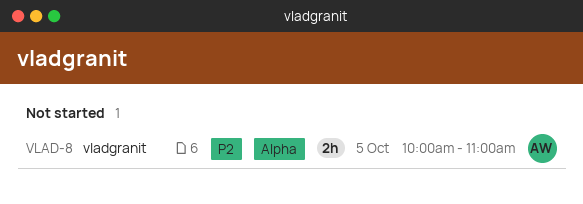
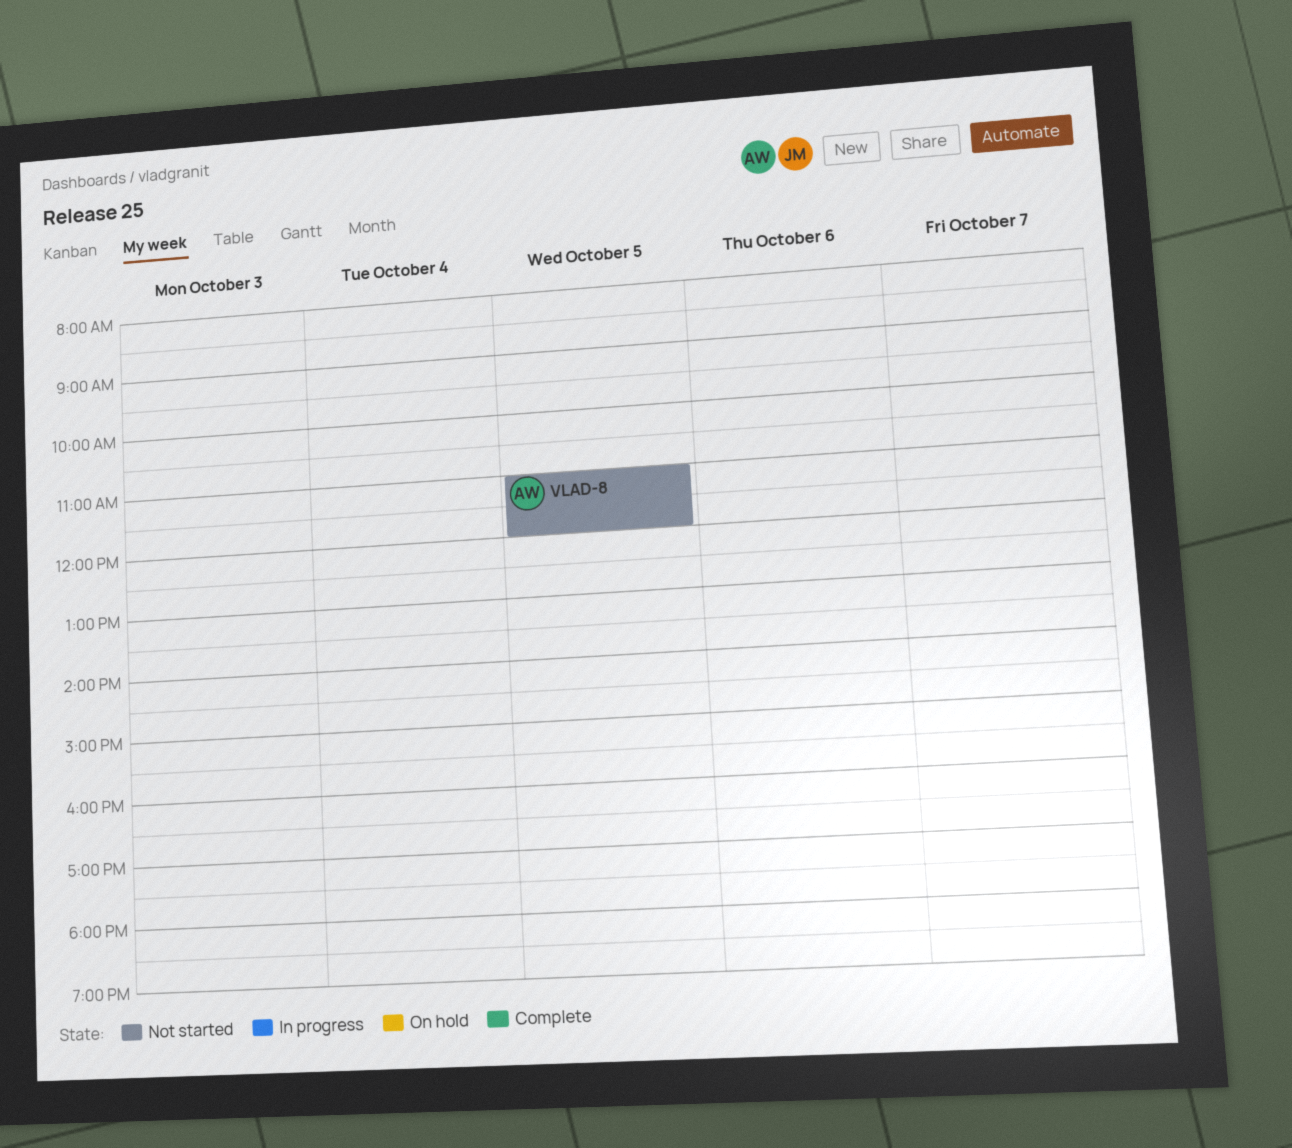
VLAD-8, begins: 10:00 -> 11:00
VLAD-8, ends: 11:00 -> 12:00

